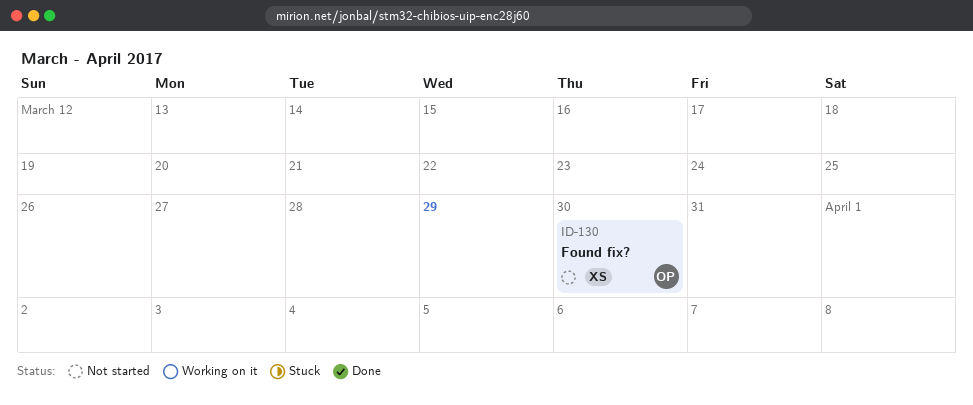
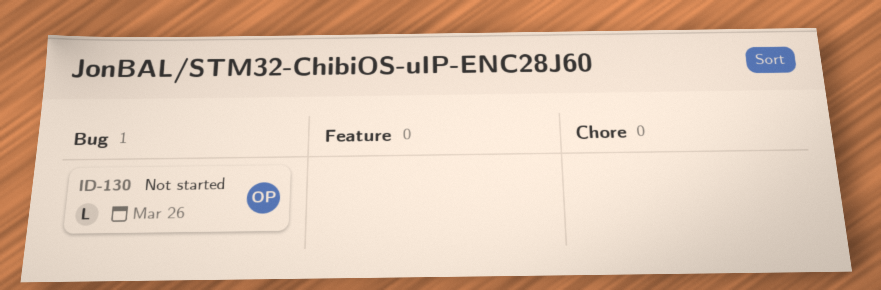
ID-130, estimate: XS -> L
ID-130, due: Mar 30 -> Mar 26

